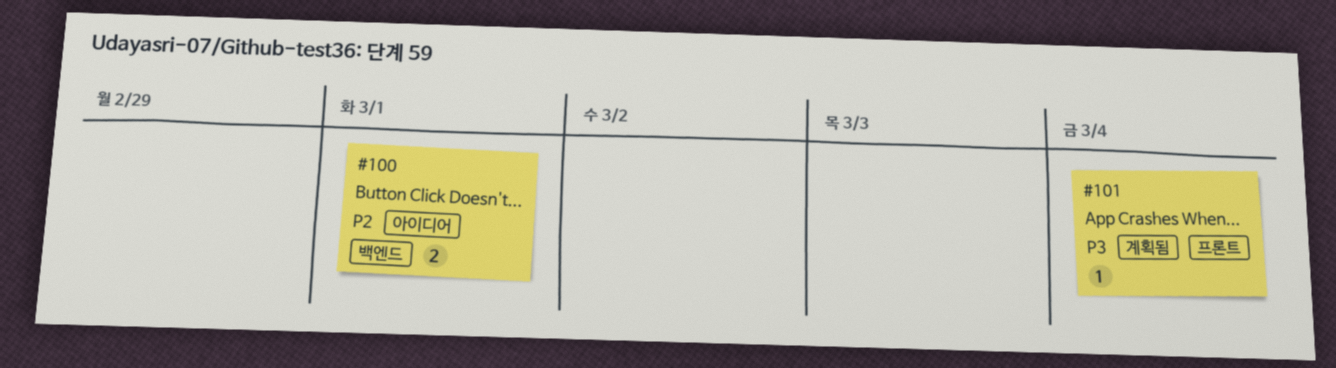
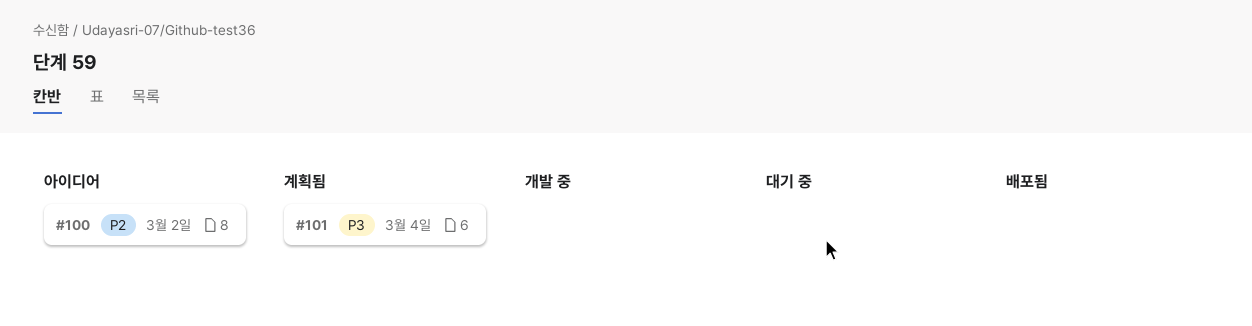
#100, due: Mar 1 -> Mar 2

